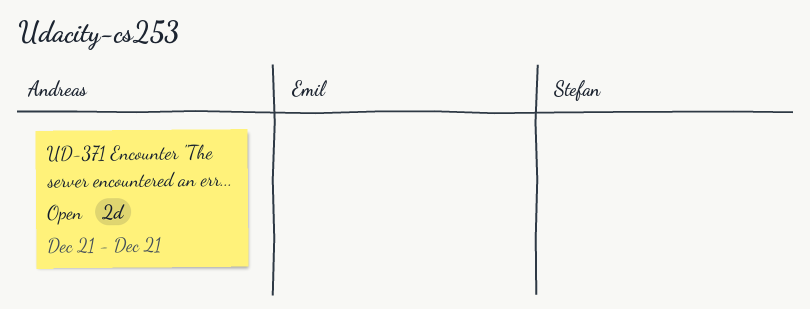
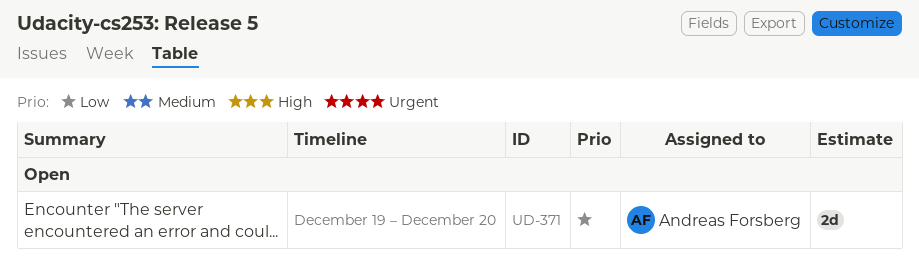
UD-371, start: Dec 21 -> Dec 19
UD-371, due: Dec 21 -> Dec 20

